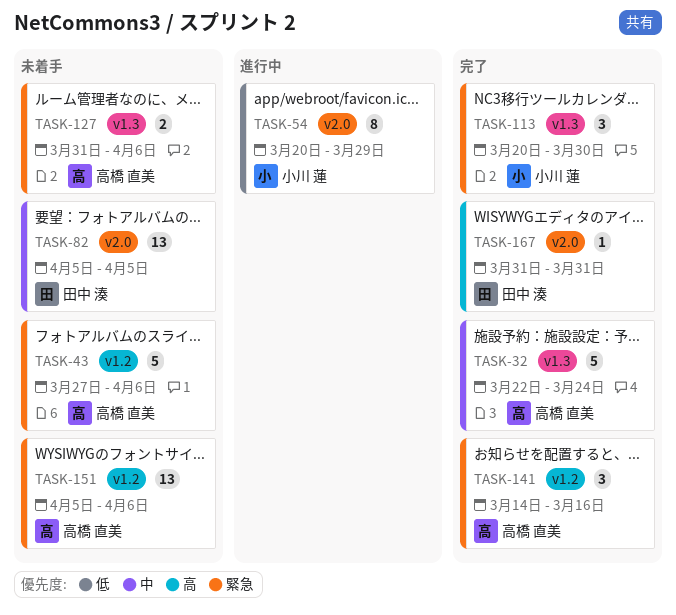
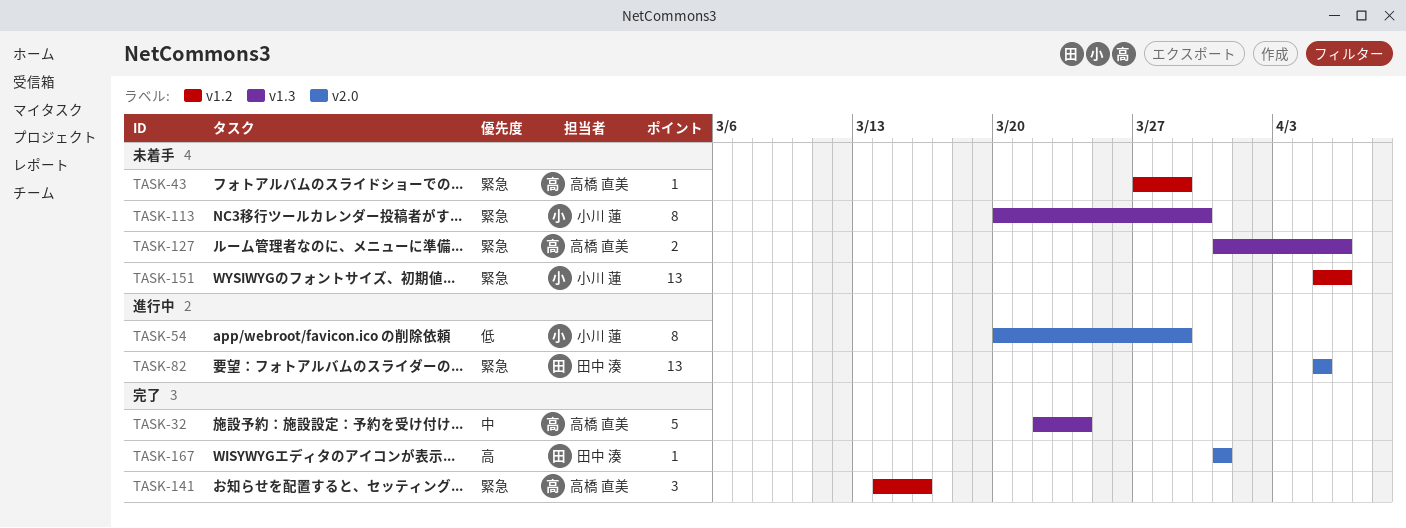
TASK-43, estimate: 5 -> 1
TASK-43, due: Apr 6 -> Mar 29
TASK-82, status: 未着手 -> 進行中
TASK-82, priority: 中 -> 緊急
TASK-113, status: 完了 -> 未着手
TASK-113, estimate: 3 -> 8
TASK-151, owner: 高橋 直美 -> 小川 蓮

